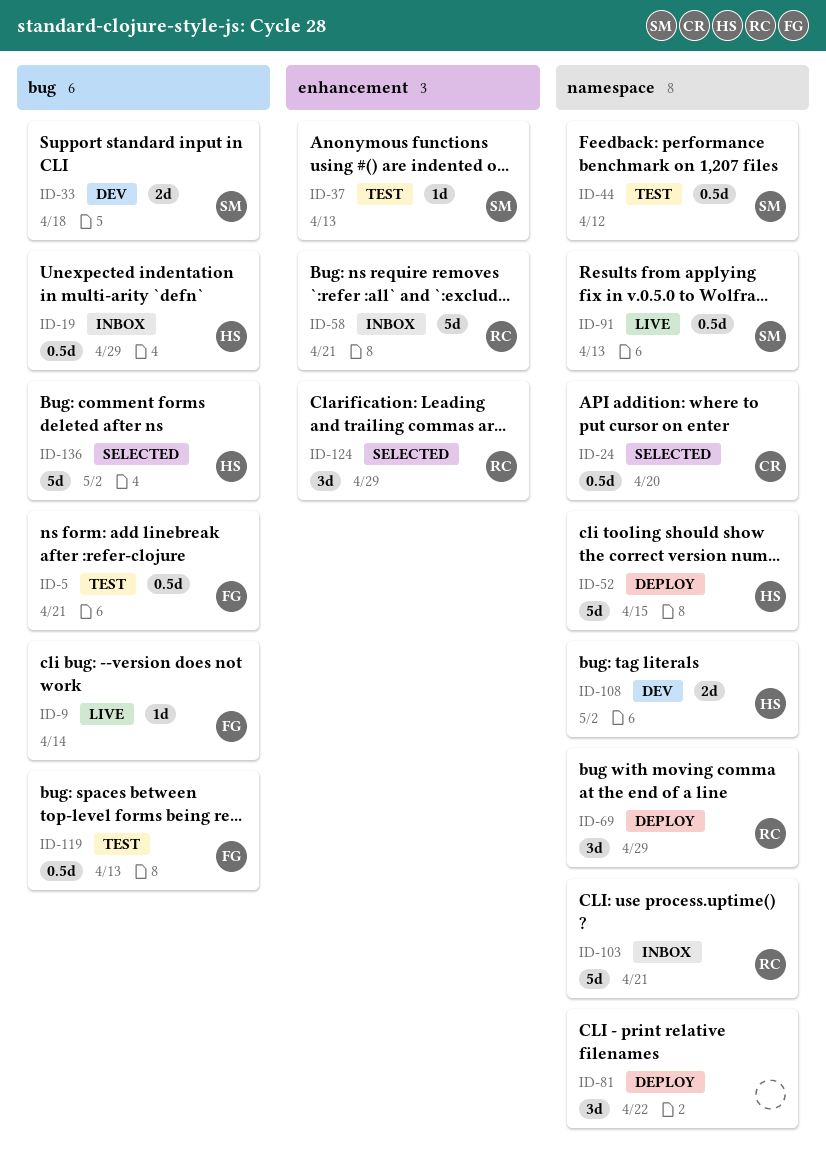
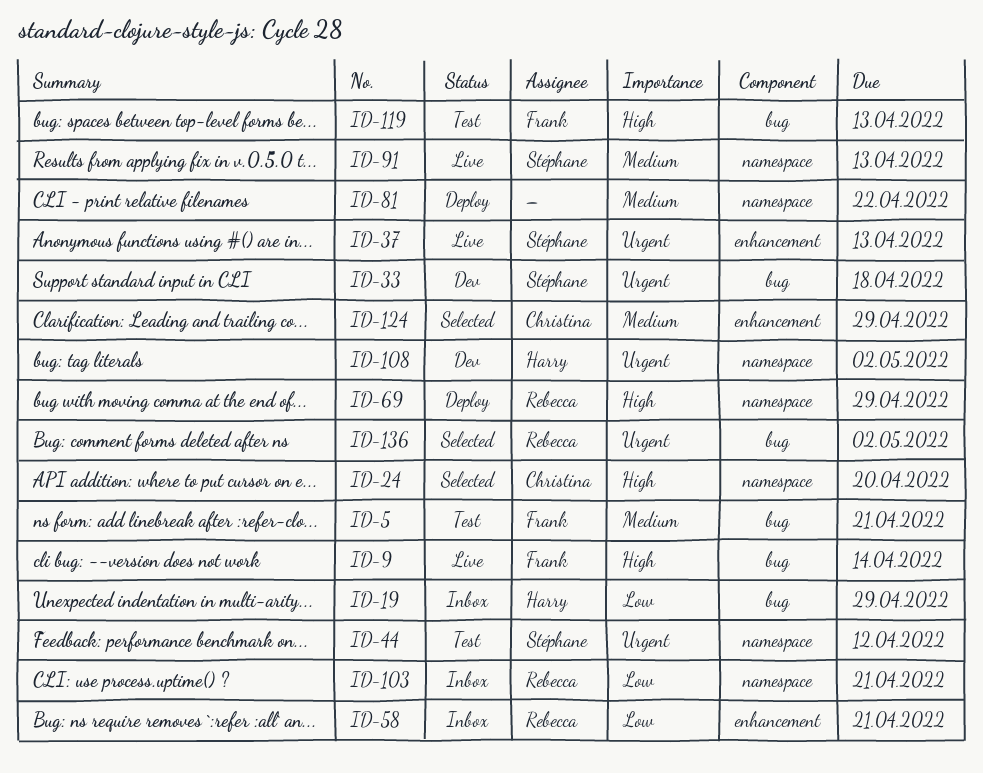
ID-37, status: Test -> Live
ID-52: present -> none
ID-124, owner: Rebecca -> Christina
ID-136, owner: Harry -> Rebecca

